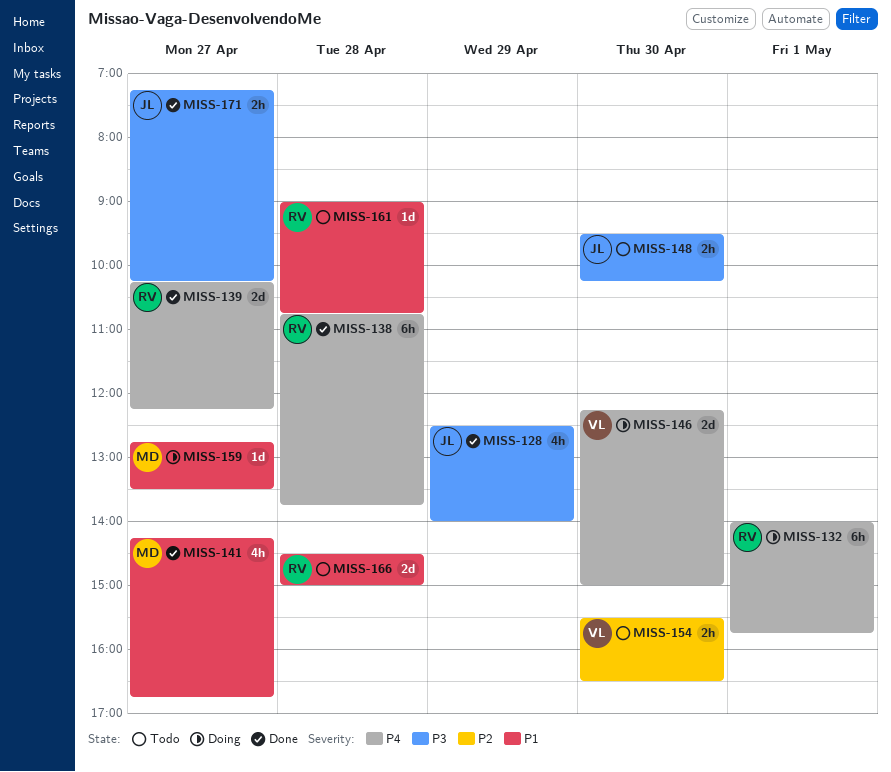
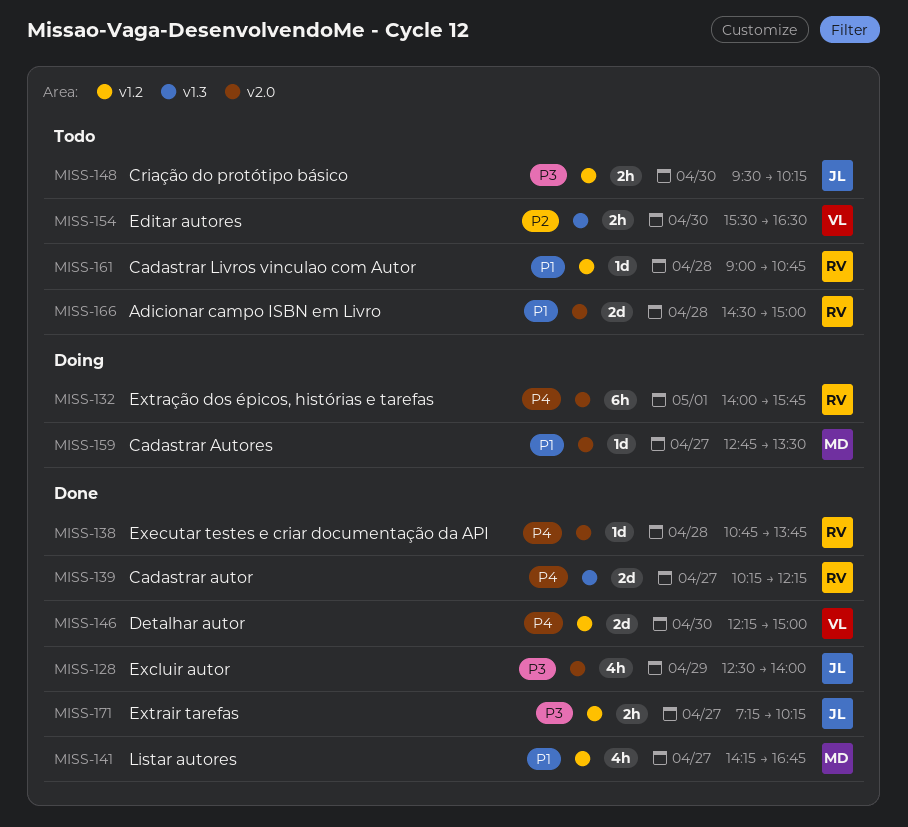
MISS-138, estimate: 6h -> 1d
MISS-146, status: Doing -> Done

